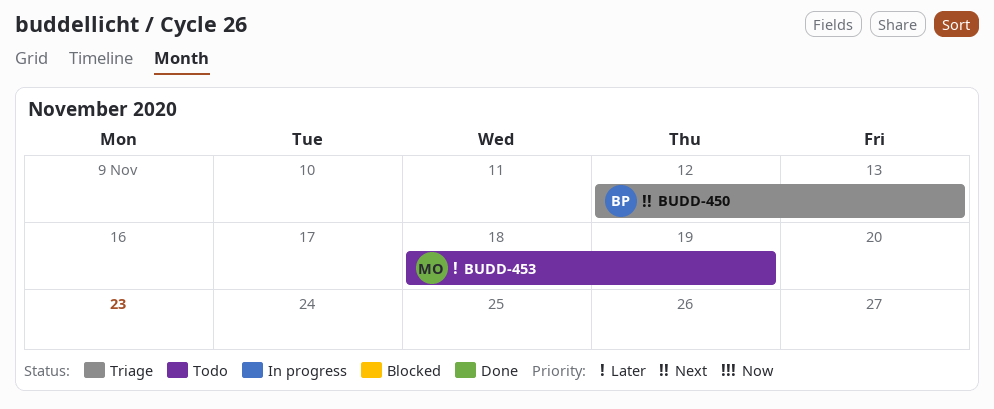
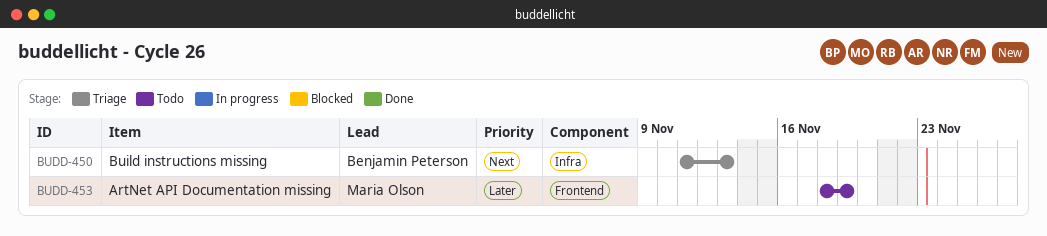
BUDD-450, start: Nov 12 -> Nov 11

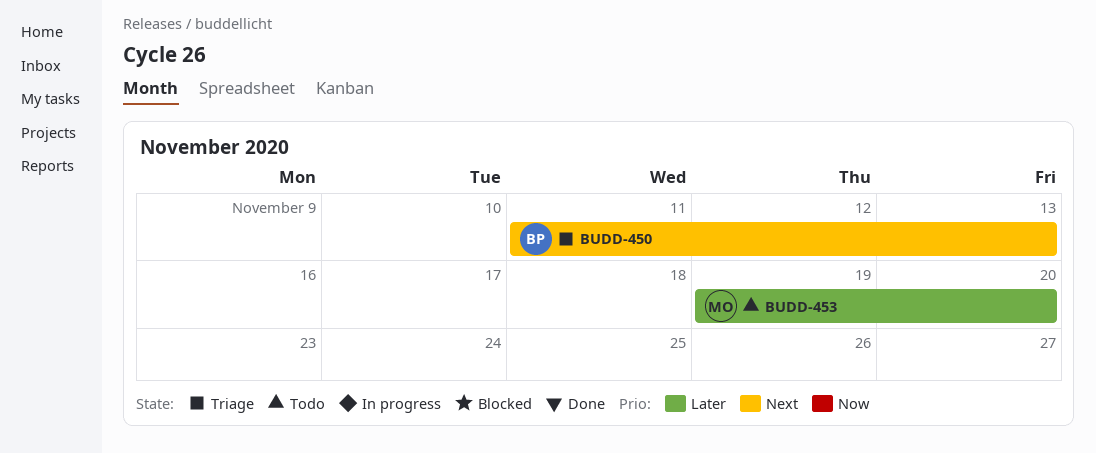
BUDD-453, start: Nov 18 -> Nov 19
BUDD-453, due: Nov 19 -> Nov 20

